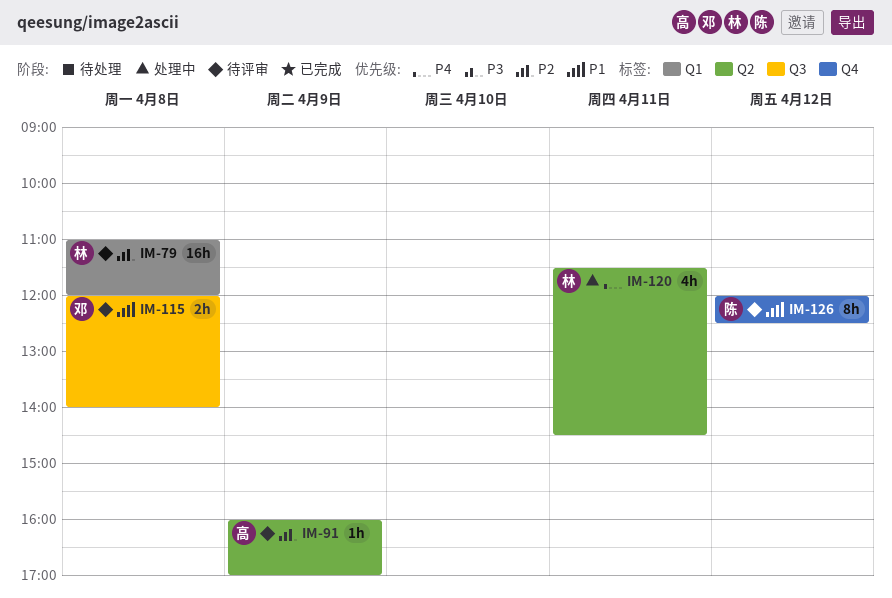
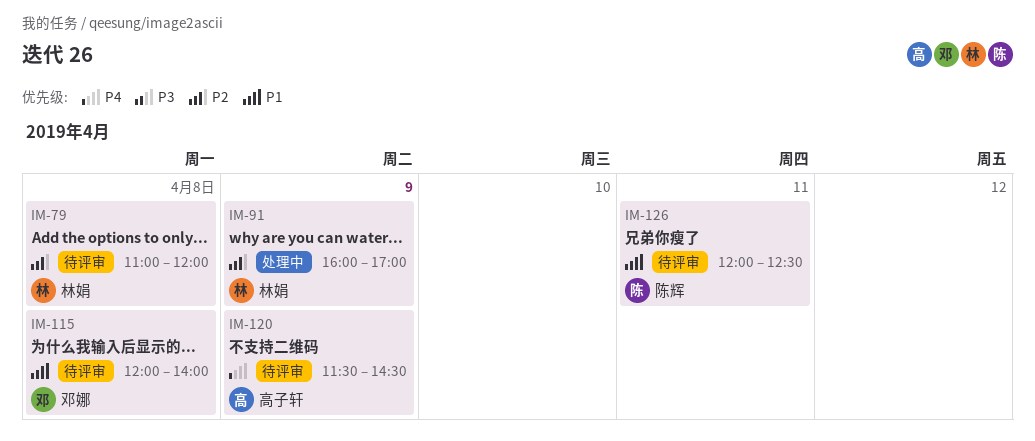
IM-91, status: 待评审 -> 处理中
IM-91, owner: 高子轩 -> 林娟
IM-120, status: 处理中 -> 待评审
IM-120, owner: 林娟 -> 高子轩
IM-120, day: Apr 11 -> Apr 9
IM-126, day: Apr 12 -> Apr 11

